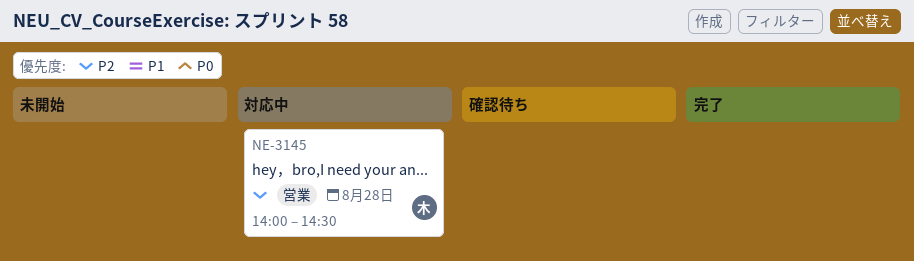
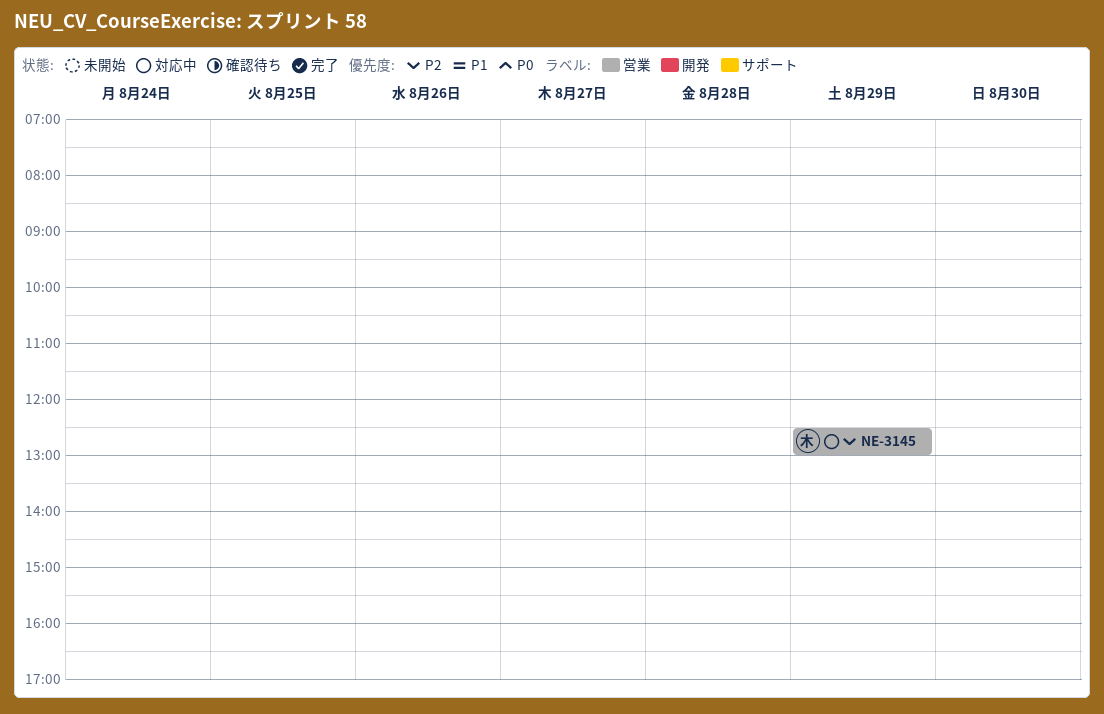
NE-3145, day: Aug 28 -> Aug 29
NE-3145, begins: 14:00 -> 12:30
NE-3145, ends: 14:30 -> 13:00

